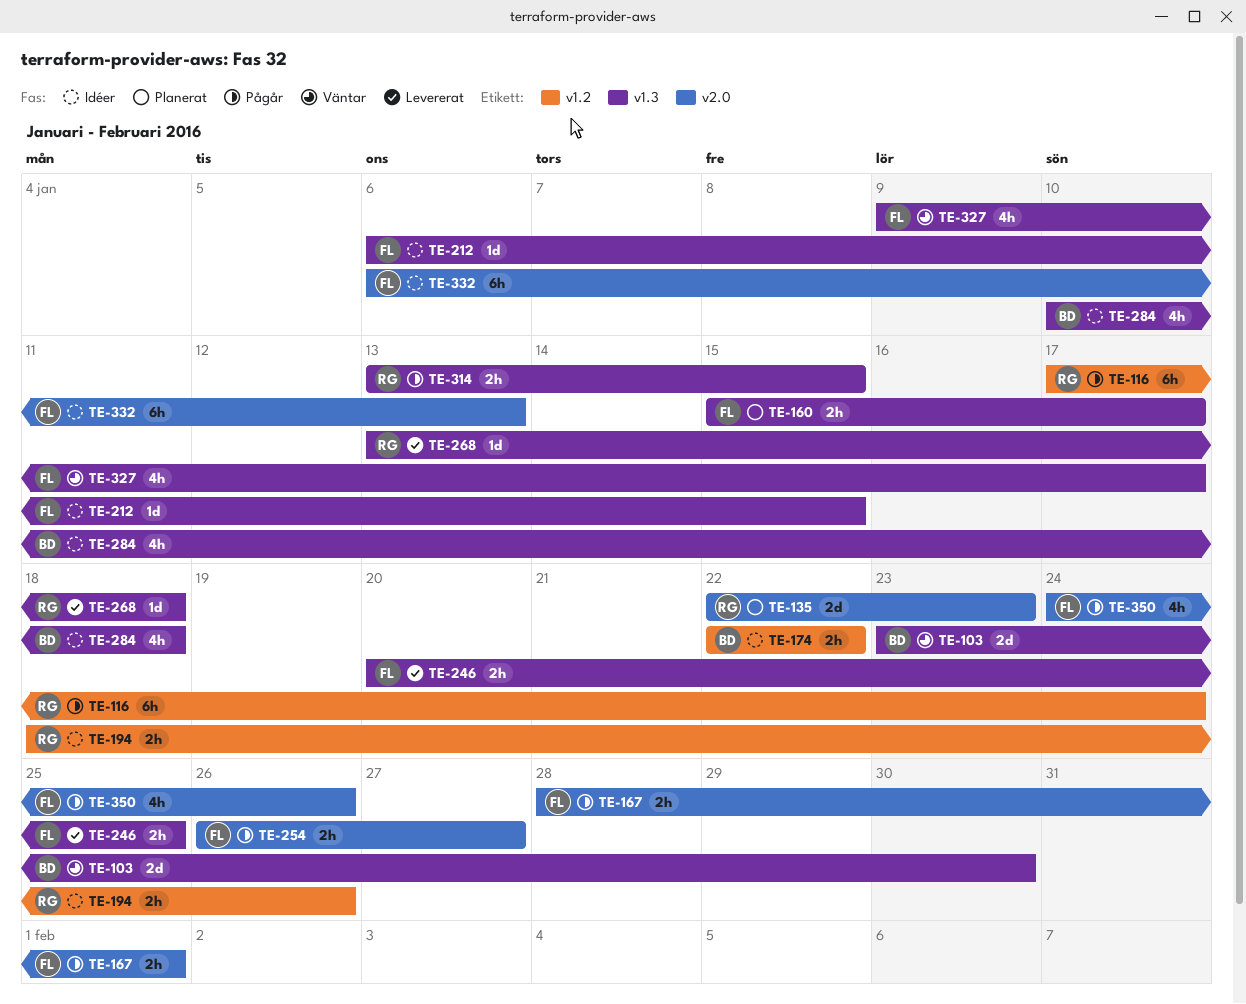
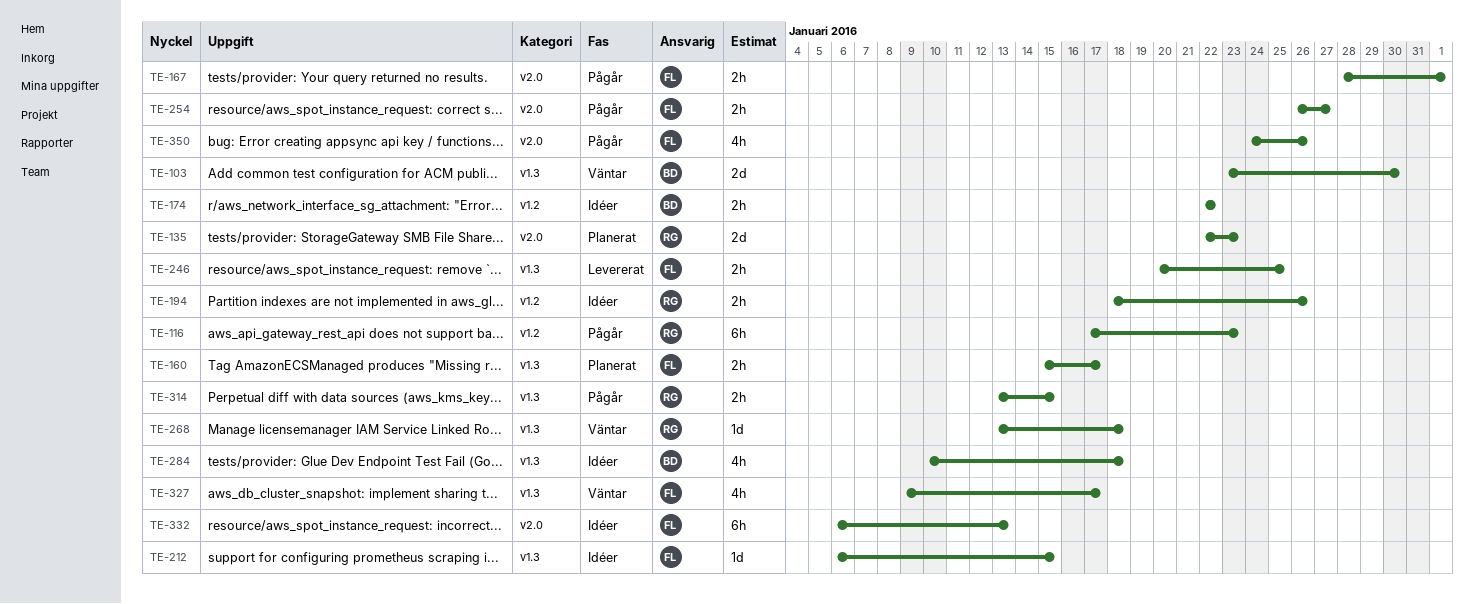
TE-116, due: Jan 24 -> Jan 23
TE-268, status: Levererat -> Väntar

